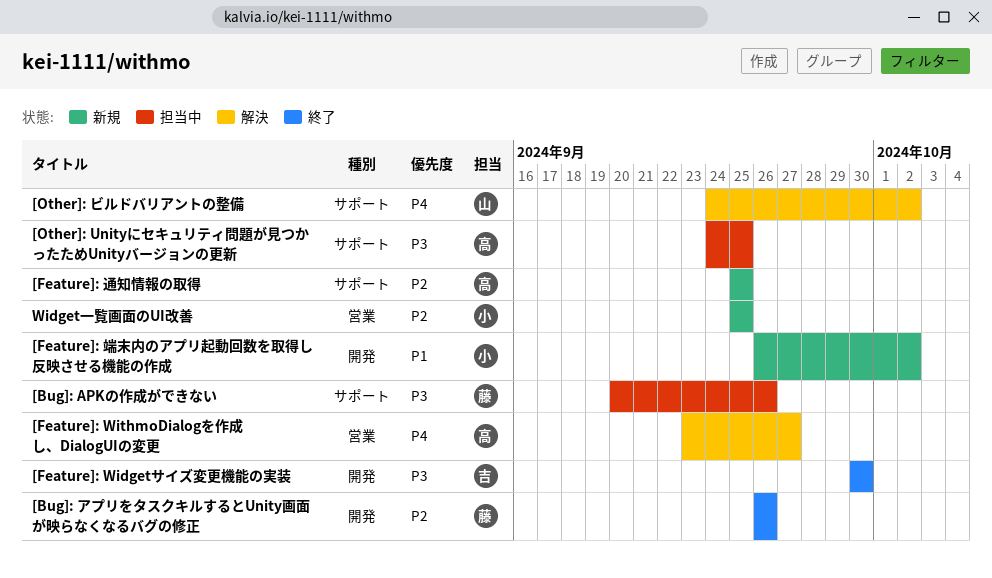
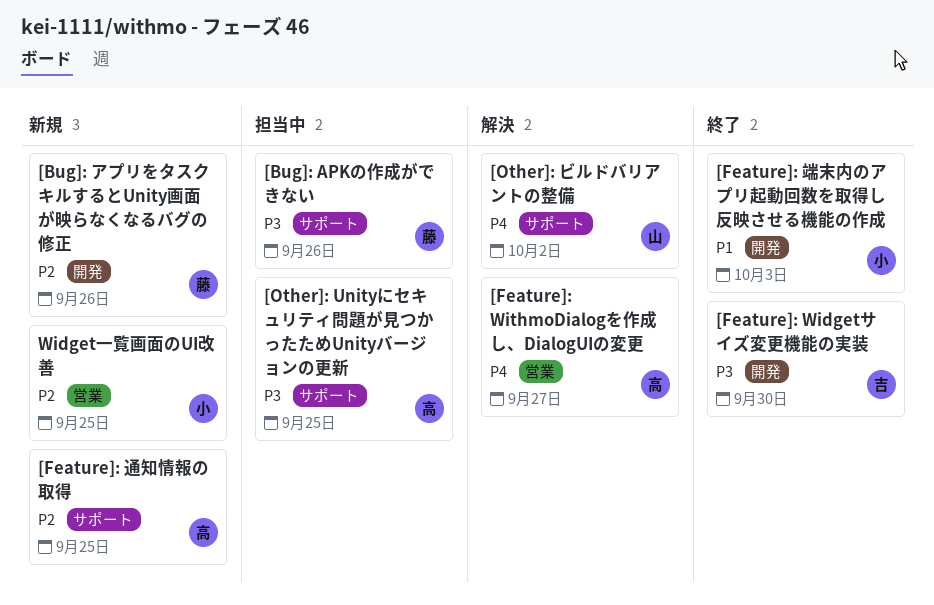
[Bug]: アプリをタスクキルするとUnity画面が映らなくなるバグの修正, status: 終了 -> 新規
[Feature]: 端末内のアプリ起動回数を取得し反映させる機能の作成, status: 新規 -> 終了
[Feature]: 端末内のアプリ起動回数を取得し反映させる機能の作成, due: Oct 2 -> Oct 3

